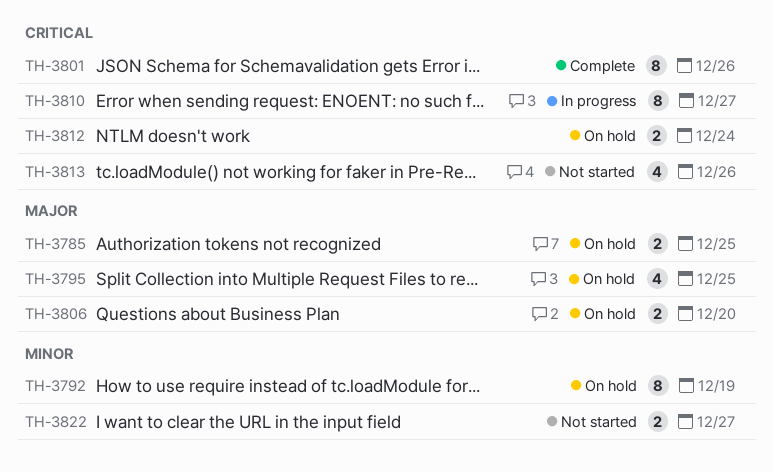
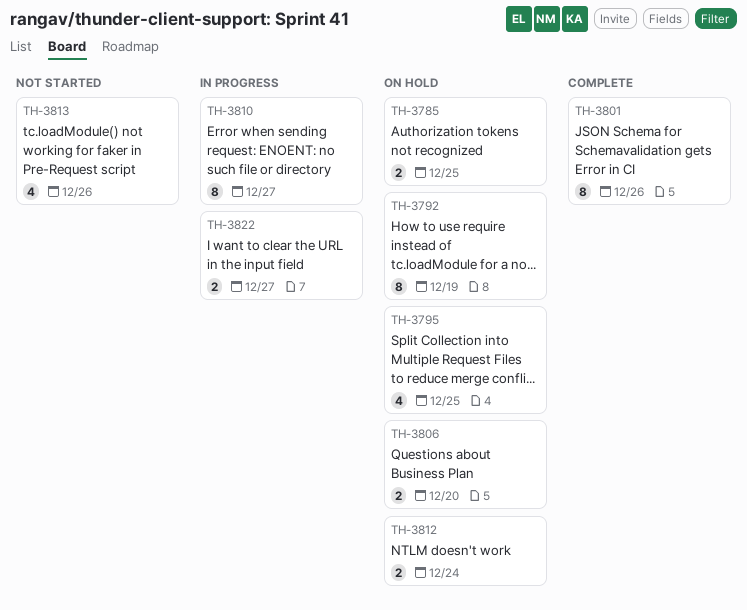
TH-3822, status: Not started -> In progress

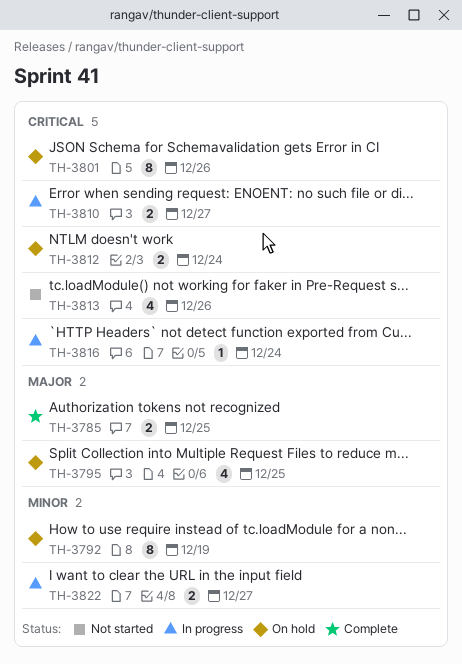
TH-3785, status: On hold -> Complete
TH-3801, status: Complete -> On hold
TH-3806: present -> none
TH-3810, estimate: 8 -> 2
TH-3816: none -> present

